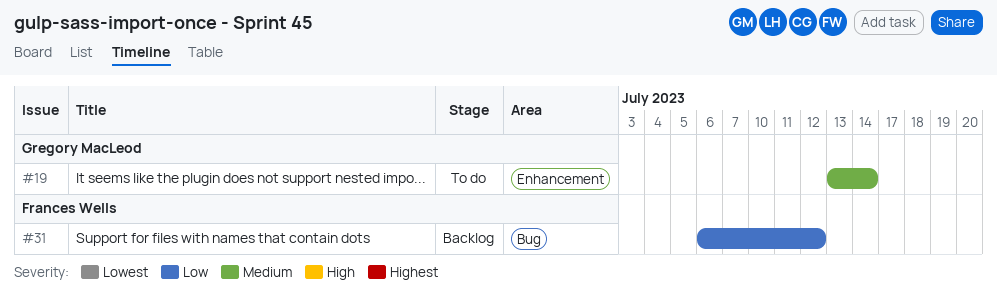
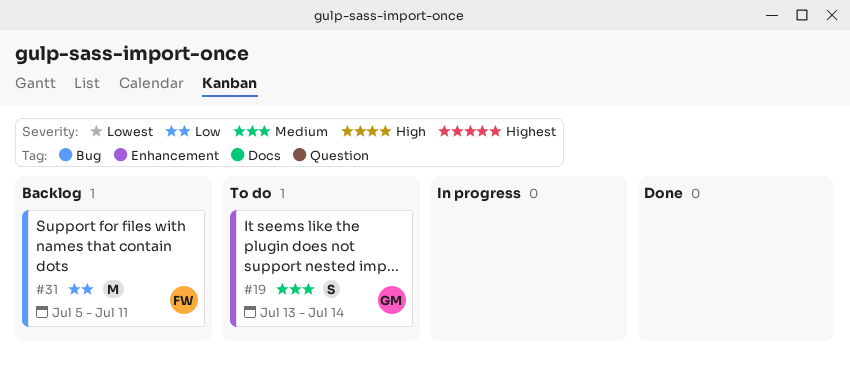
#31, start: Jul 6 -> Jul 5
#31, due: Jul 12 -> Jul 11

